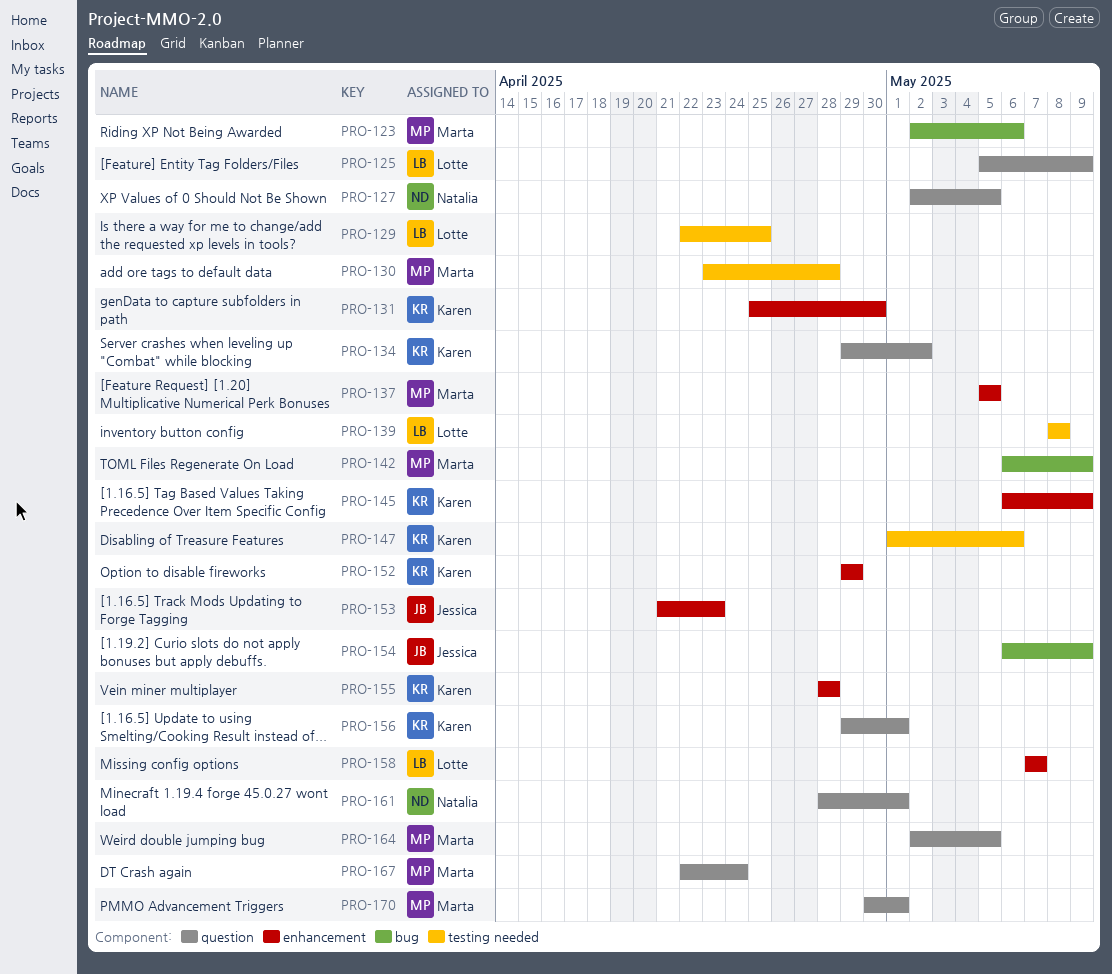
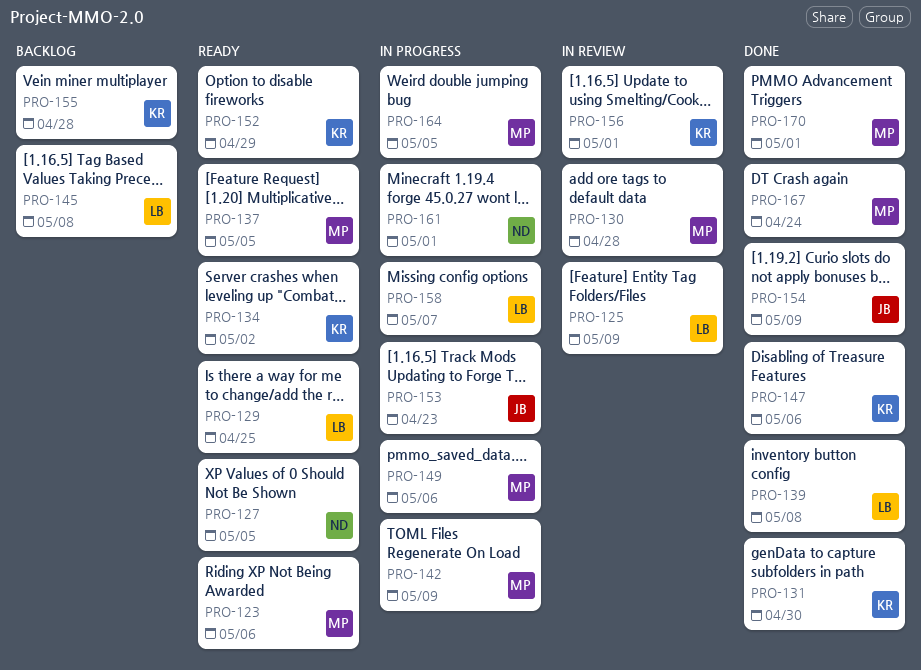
PRO-145, owner: Karen -> Lotte
PRO-145, due: May 9 -> May 8
PRO-149: none -> present

